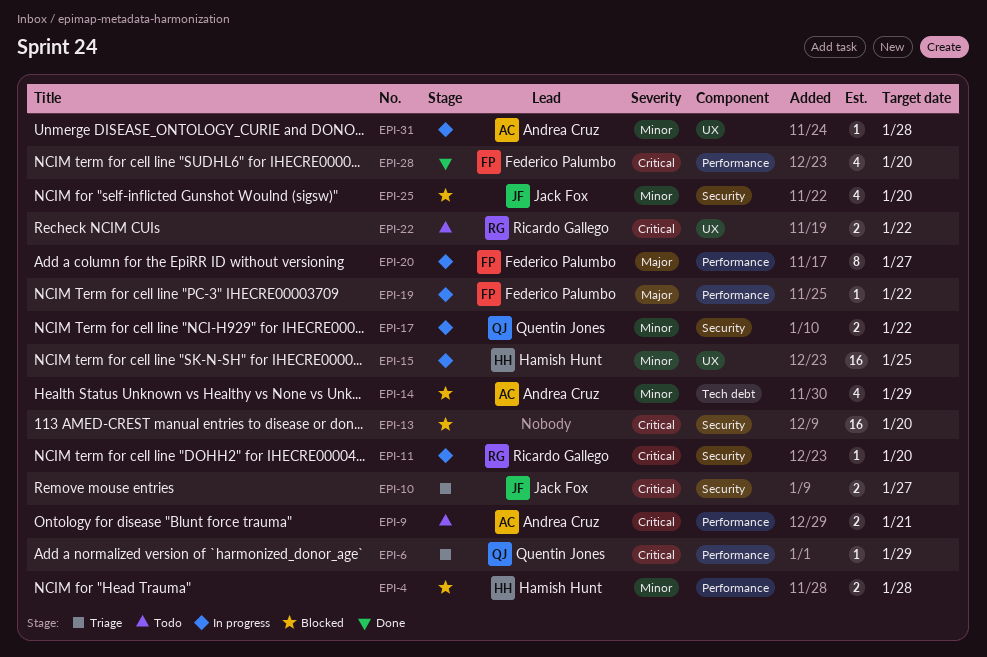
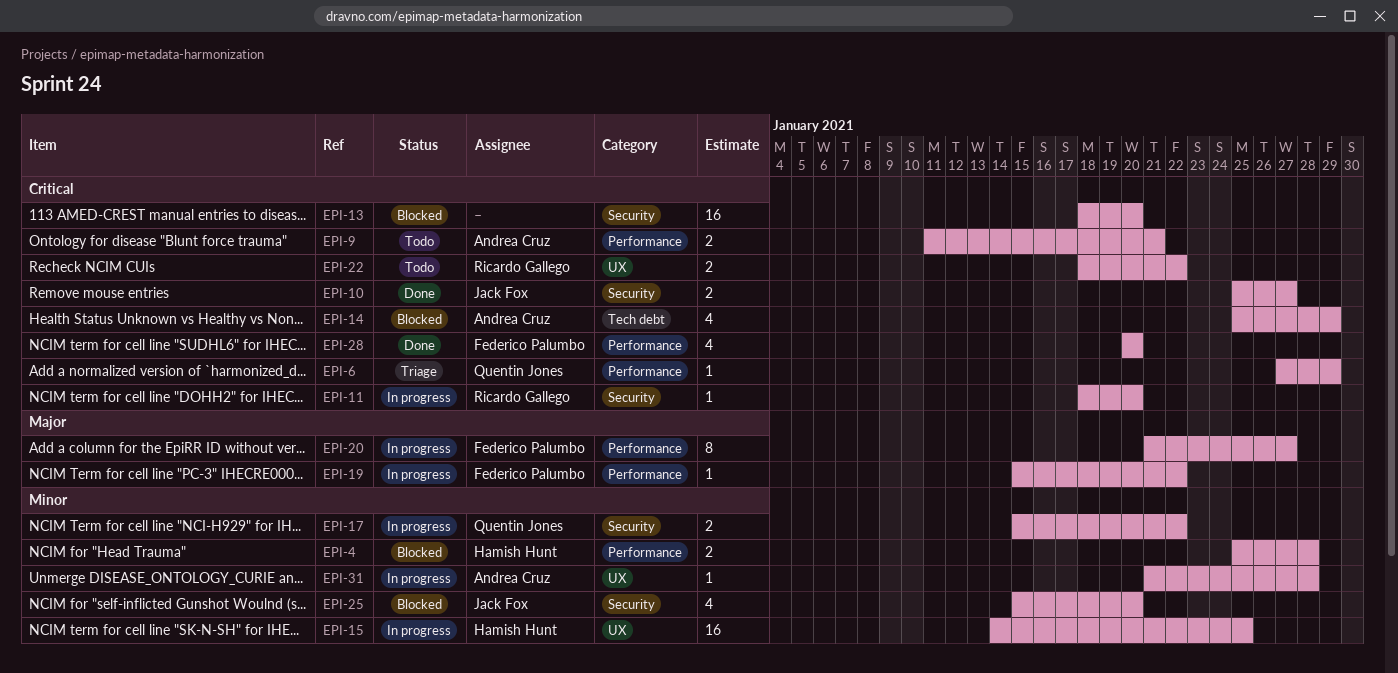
EPI-10, status: Triage -> Done
EPI-14, priority: Minor -> Critical

